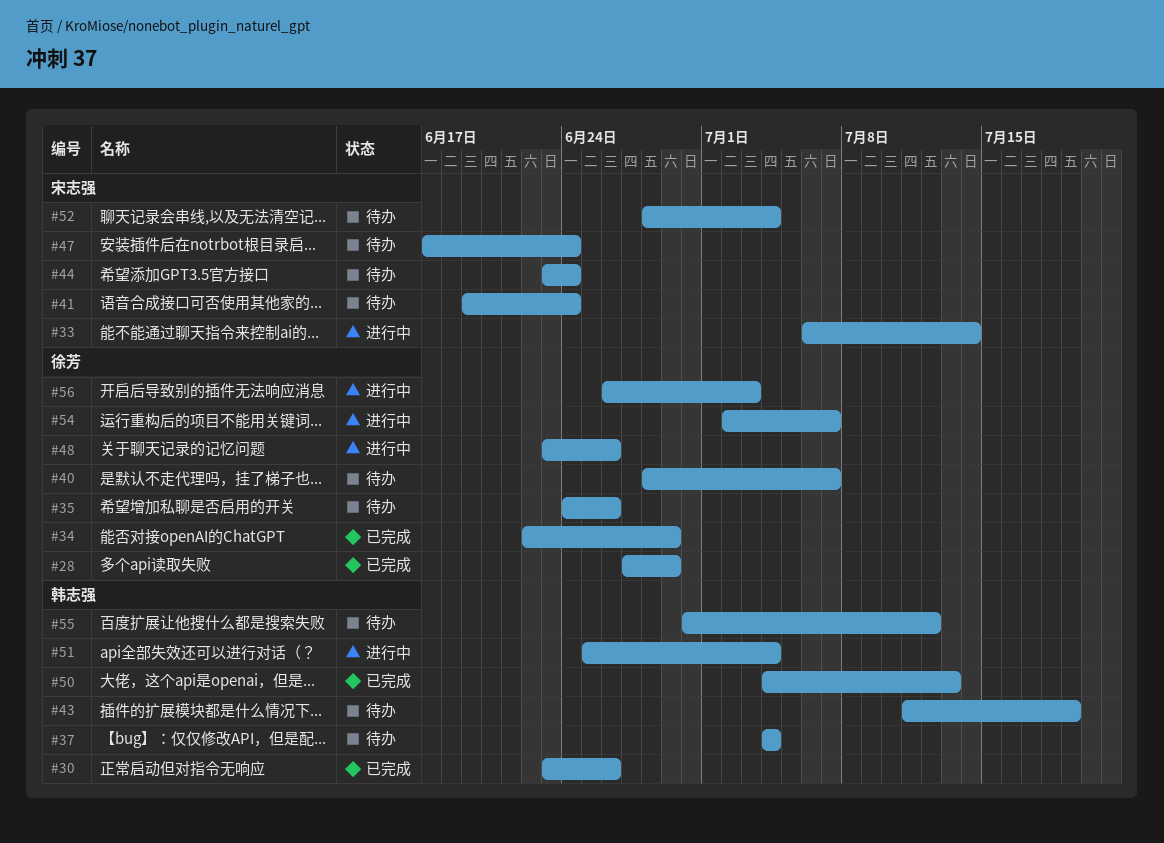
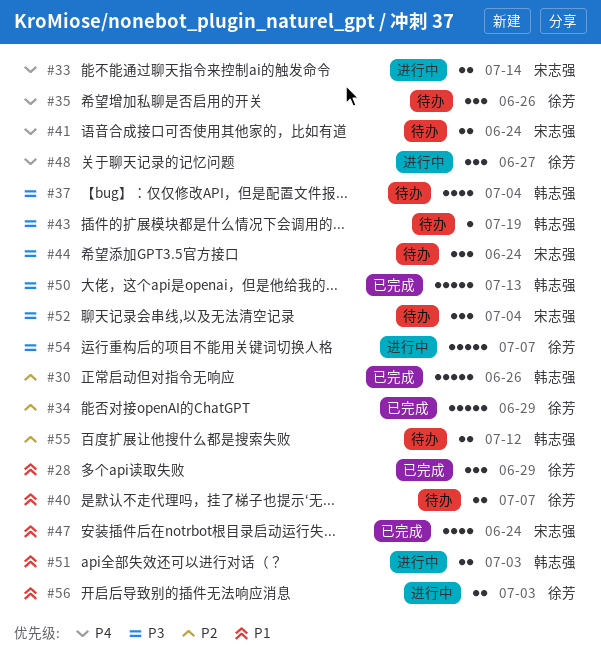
#47, status: 待办 -> 已完成
#48, due: Jun 26 -> Jun 27
#51, due: Jul 4 -> Jul 3

